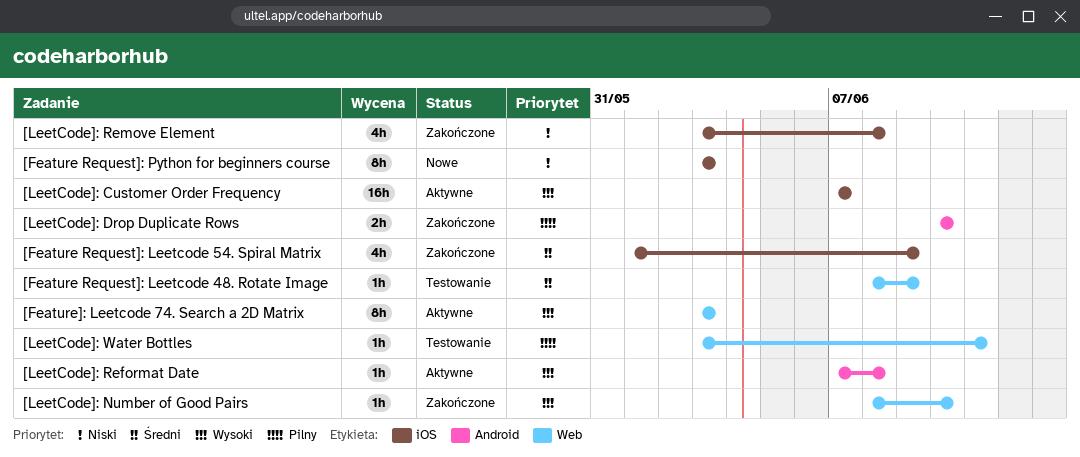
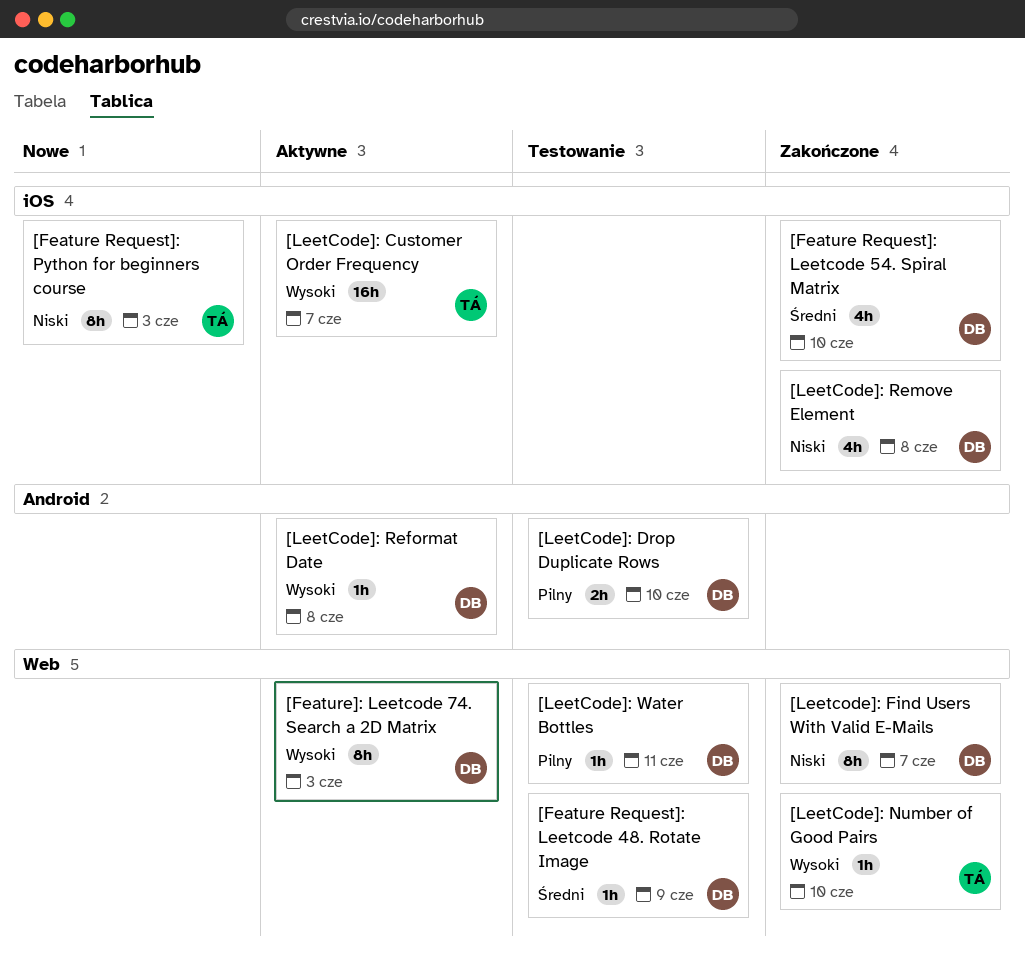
[Feature Request]: Leetcode 54. Spiral Matrix, due: Jun 9 -> Jun 10
[LeetCode]: Drop Duplicate Rows, status: Zakończone -> Testowanie
[Leetcode]: Find Users With Valid E-Mails: none -> present

